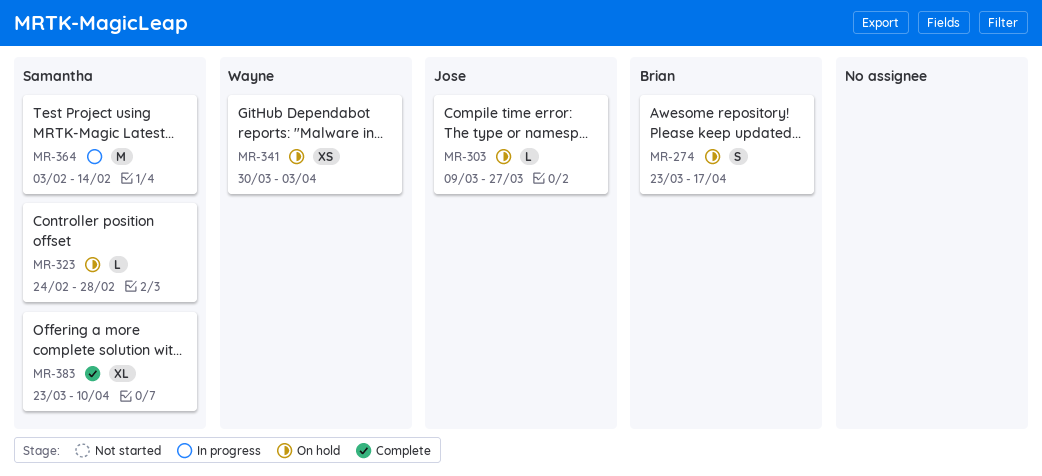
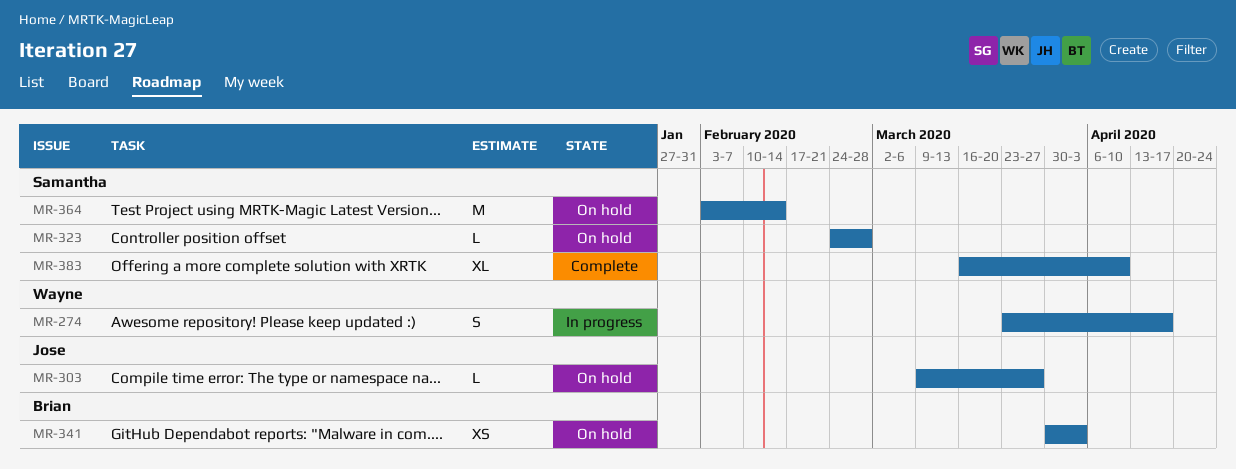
MR-274, status: On hold -> In progress
MR-274, owner: Brian -> Wayne
MR-341, owner: Wayne -> Brian
MR-364, status: In progress -> On hold
MR-383, start: Mar 23 -> Mar 16

